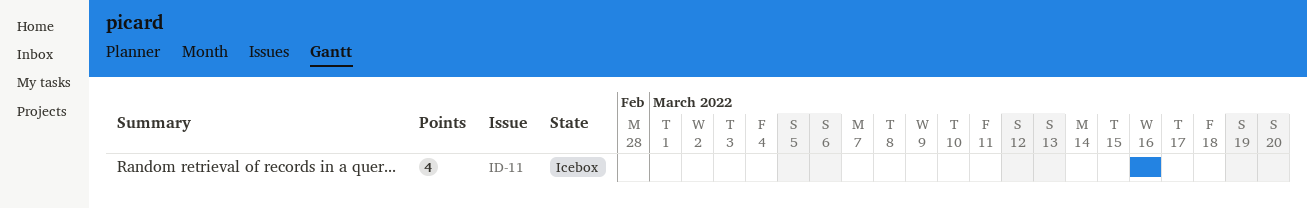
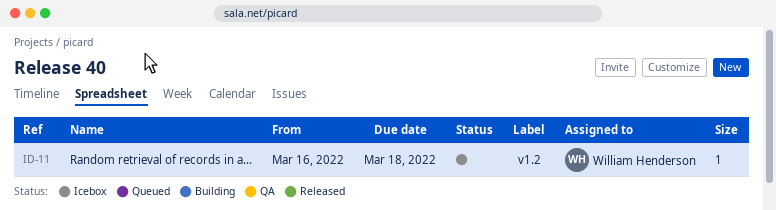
ID-11, estimate: 4 -> 1
ID-11, due: Mar 16 -> Mar 18

